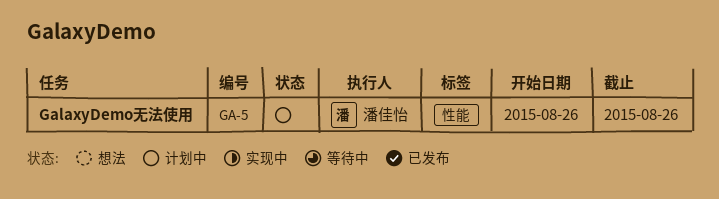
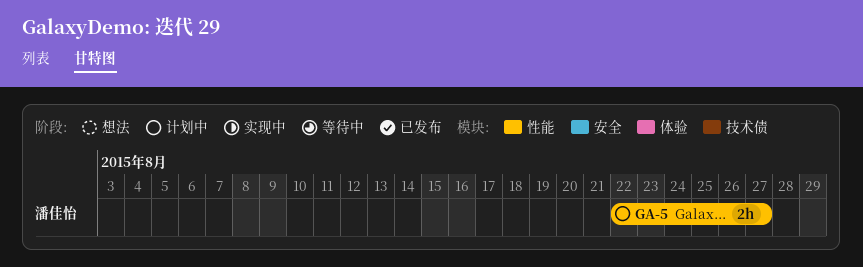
GA-5, start: Aug 26 -> Aug 22
GA-5, due: Aug 26 -> Aug 27

